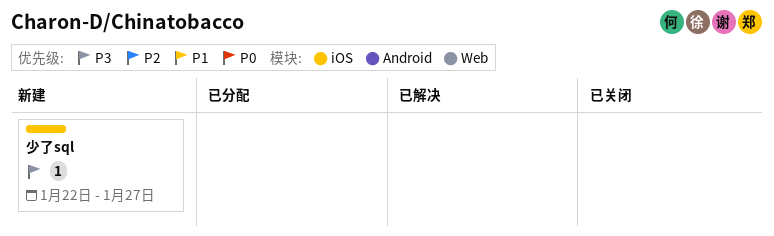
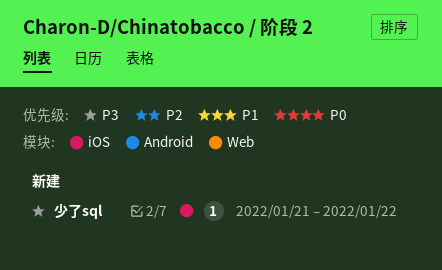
少了sql, start: Jan 22 -> Jan 21
少了sql, due: Jan 27 -> Jan 22

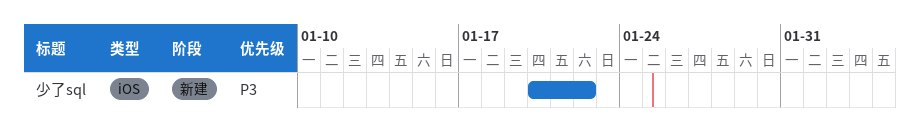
少了sql, start: Jan 21 -> Jan 20

